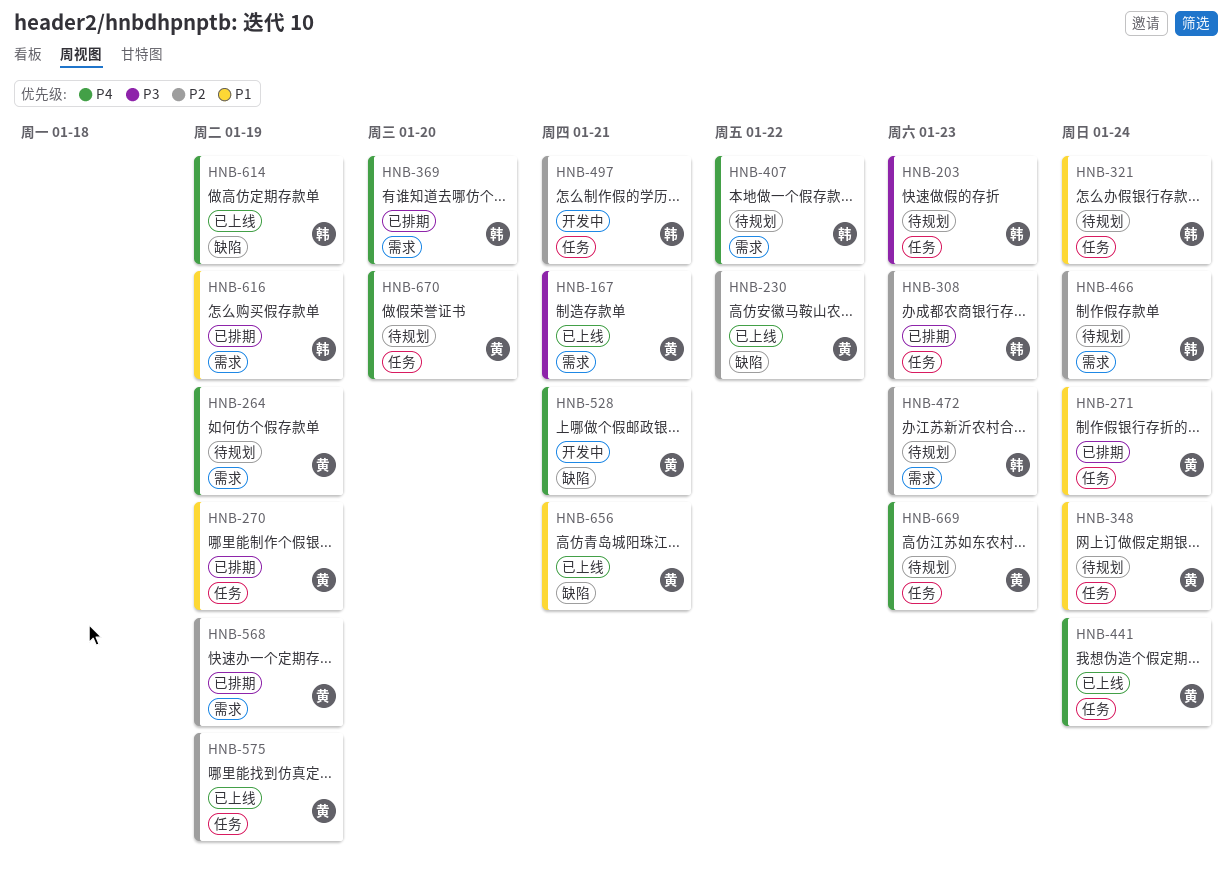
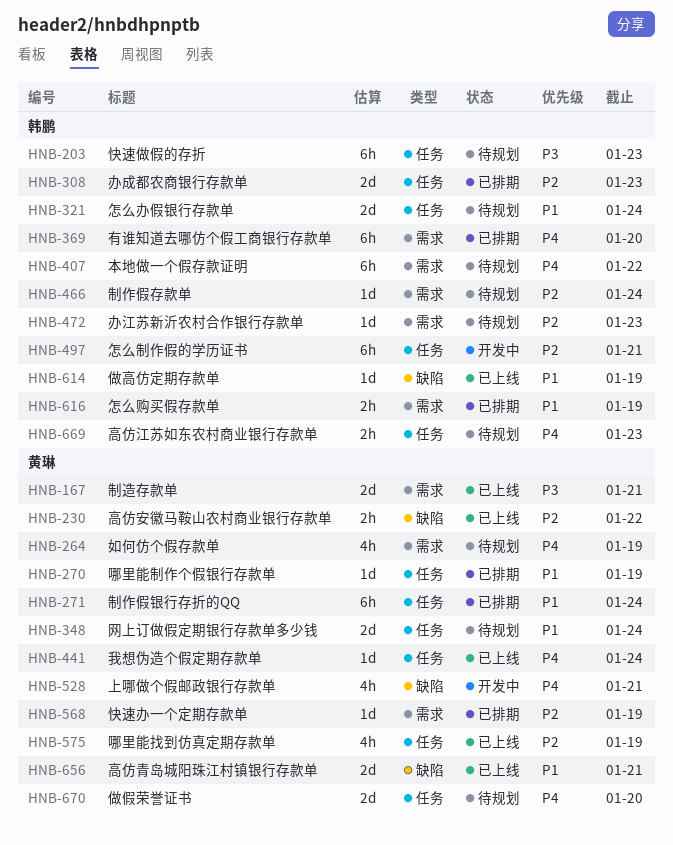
HNB-614, priority: P4 -> P1
HNB-669, owner: 黄琳 -> 韩鹏

